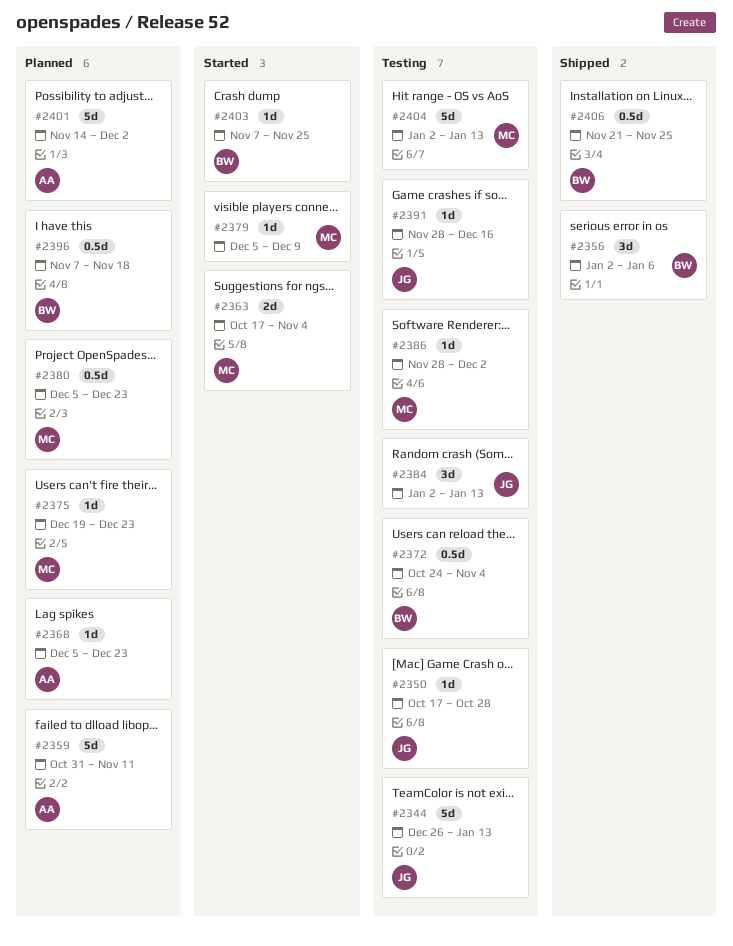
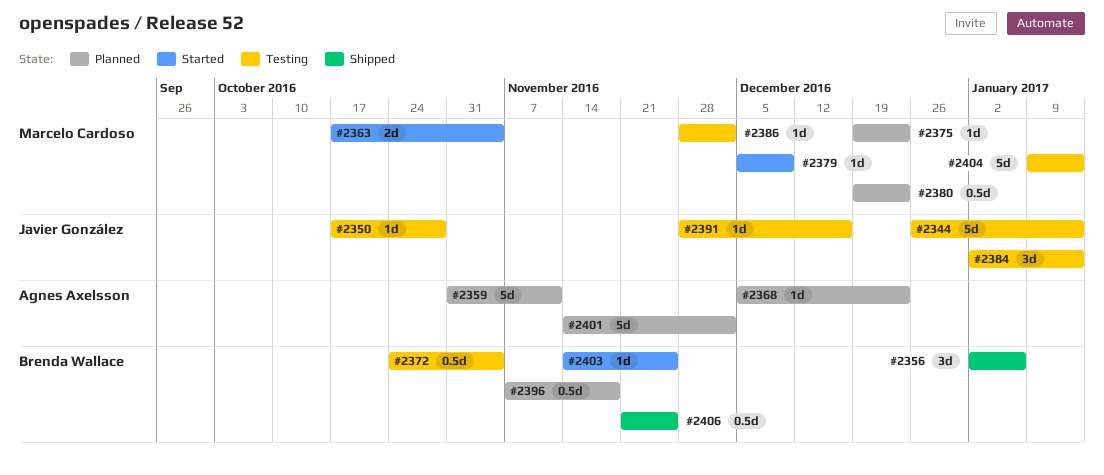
#2380, start: Dec 5 -> Dec 19
#2403, start: Nov 7 -> Nov 14
#2404, start: Jan 2 -> Jan 9

